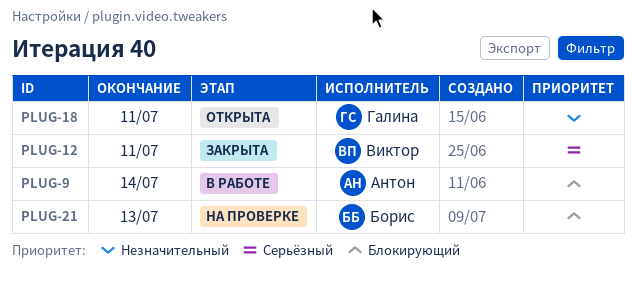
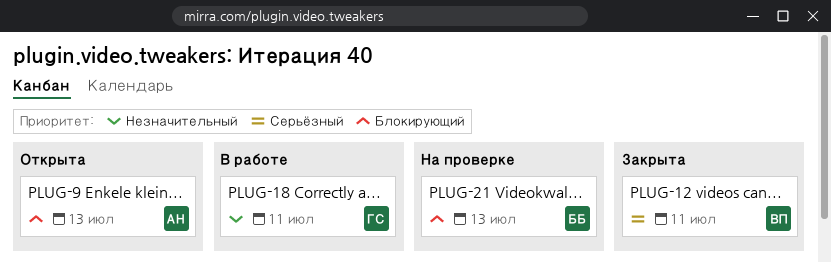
PLUG-9, status: В работе -> Открыта
PLUG-9, due: Jul 14 -> Jul 13
PLUG-18, status: Открыта -> В работе

